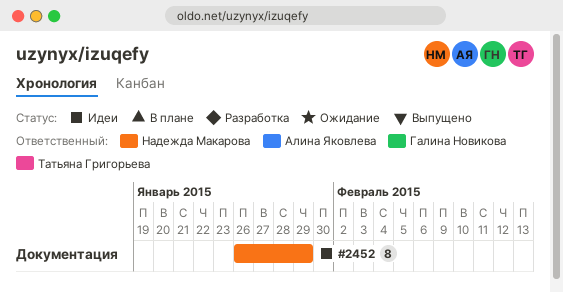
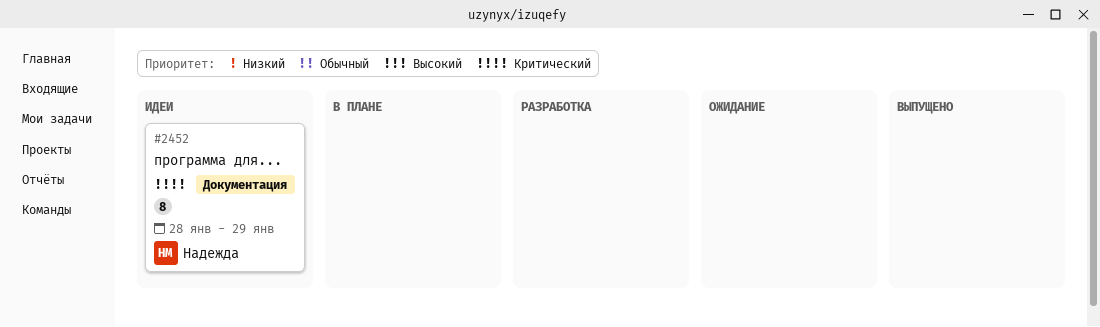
#2452, start: Jan 26 -> Jan 28

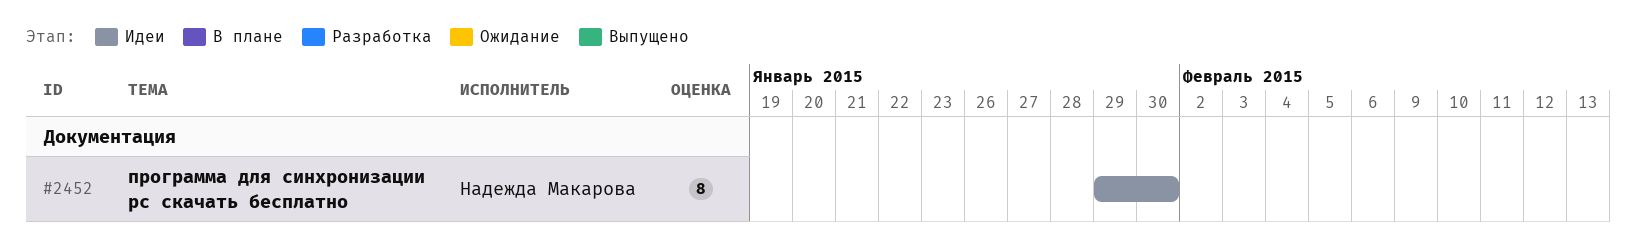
#2452, start: Jan 28 -> Jan 29
#2452, due: Jan 29 -> Jan 30

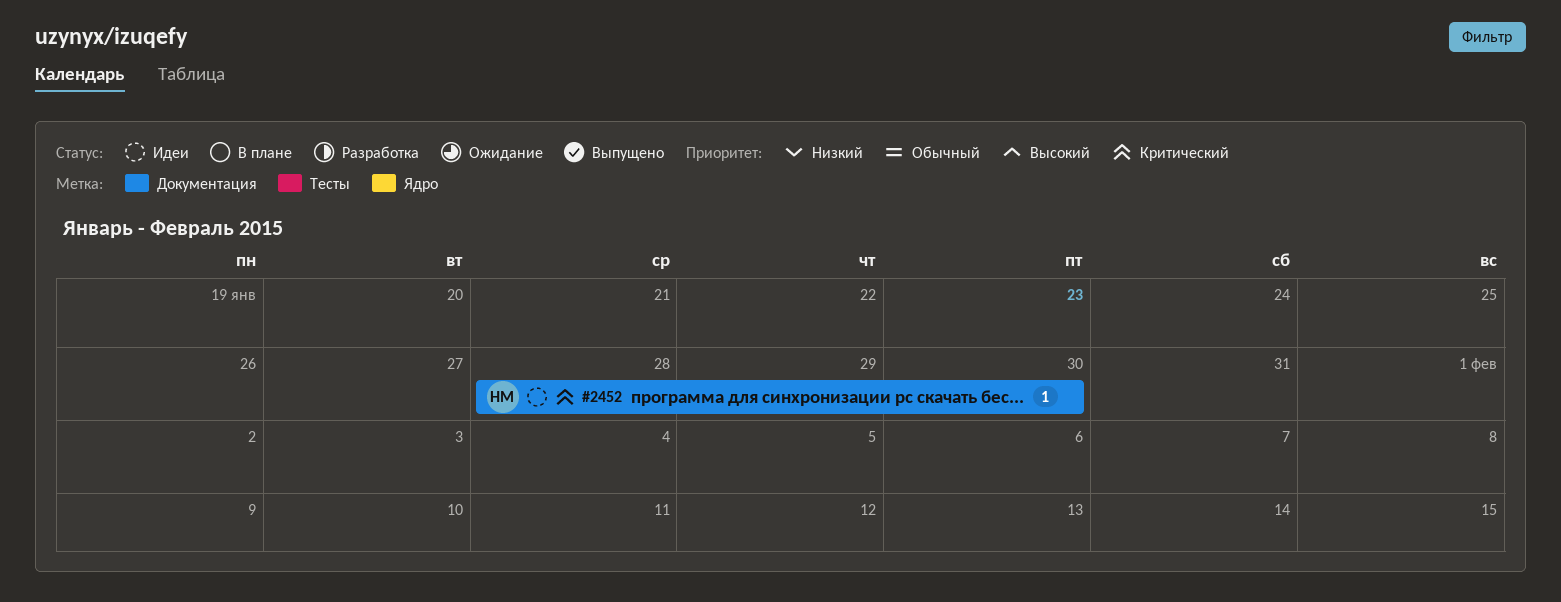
#2452, estimate: 8 -> 1
#2452, start: Jan 29 -> Jan 28

